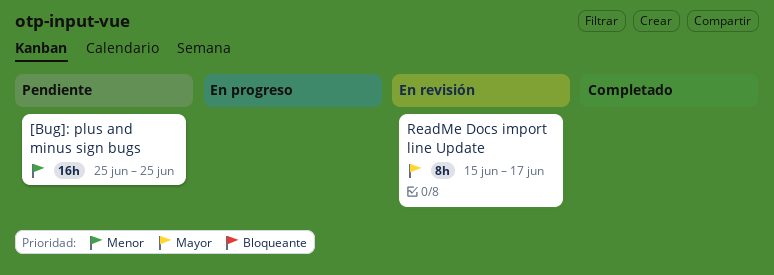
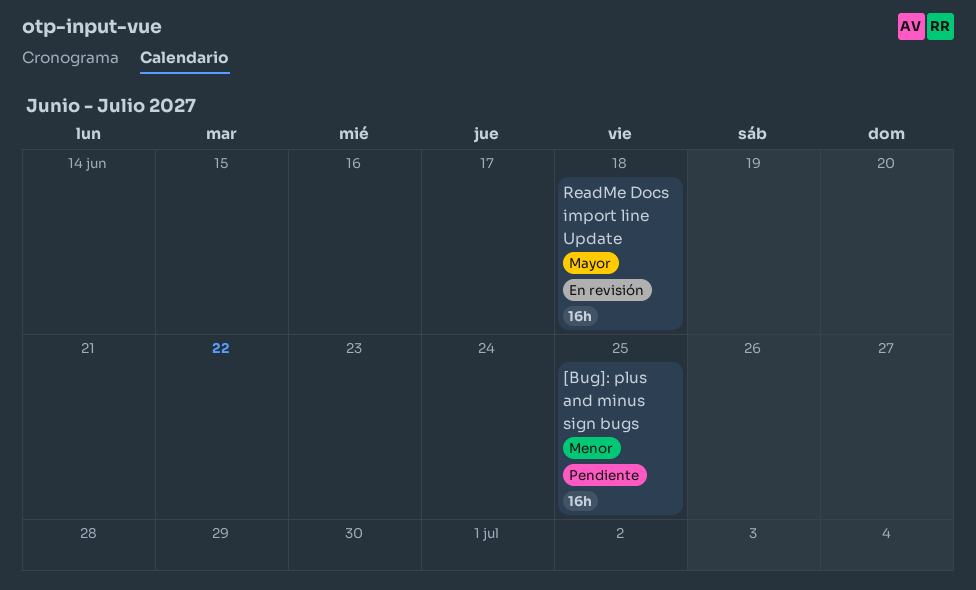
ReadMe Docs import line Update, estimate: 8h -> 16h
ReadMe Docs import line Update, due: Jun 17 -> Jun 18

